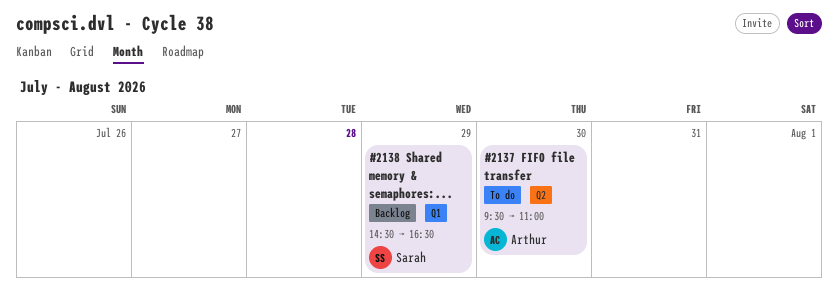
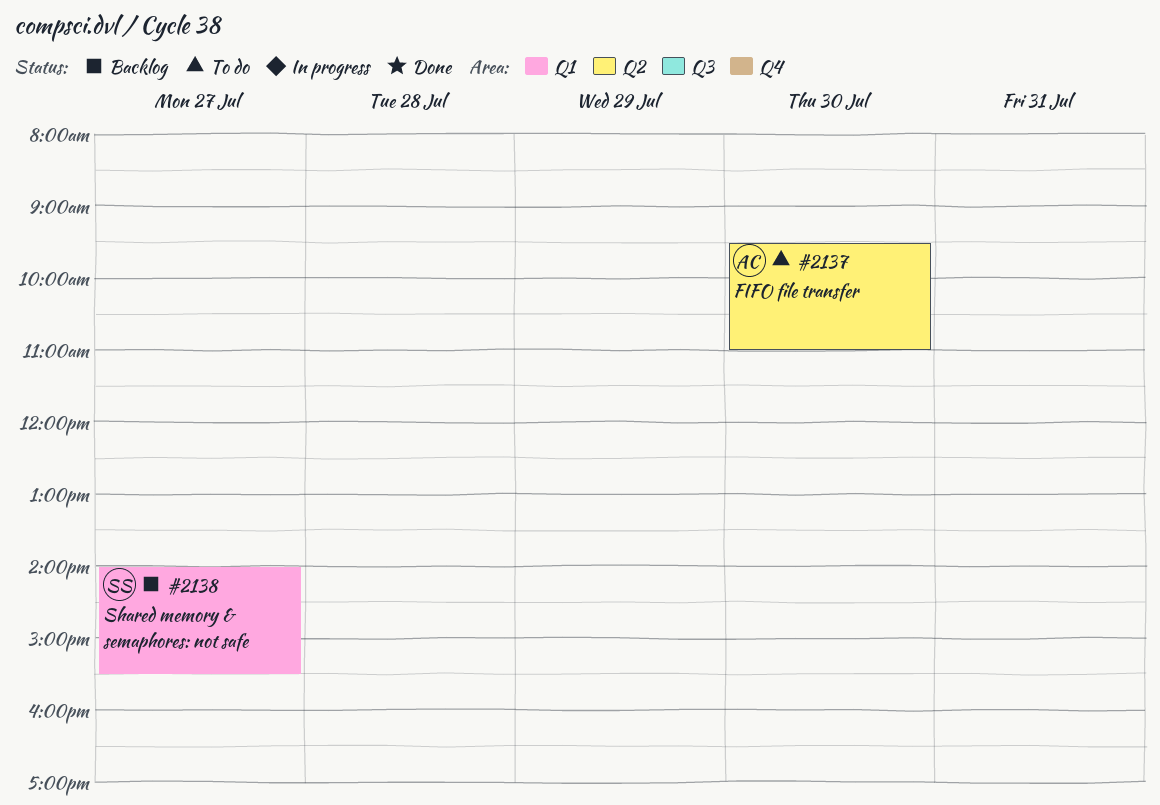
#2138, day: Jul 29 -> Jul 27
#2138, begins: 14:30 -> 14:00
#2138, ends: 16:30 -> 15:30

